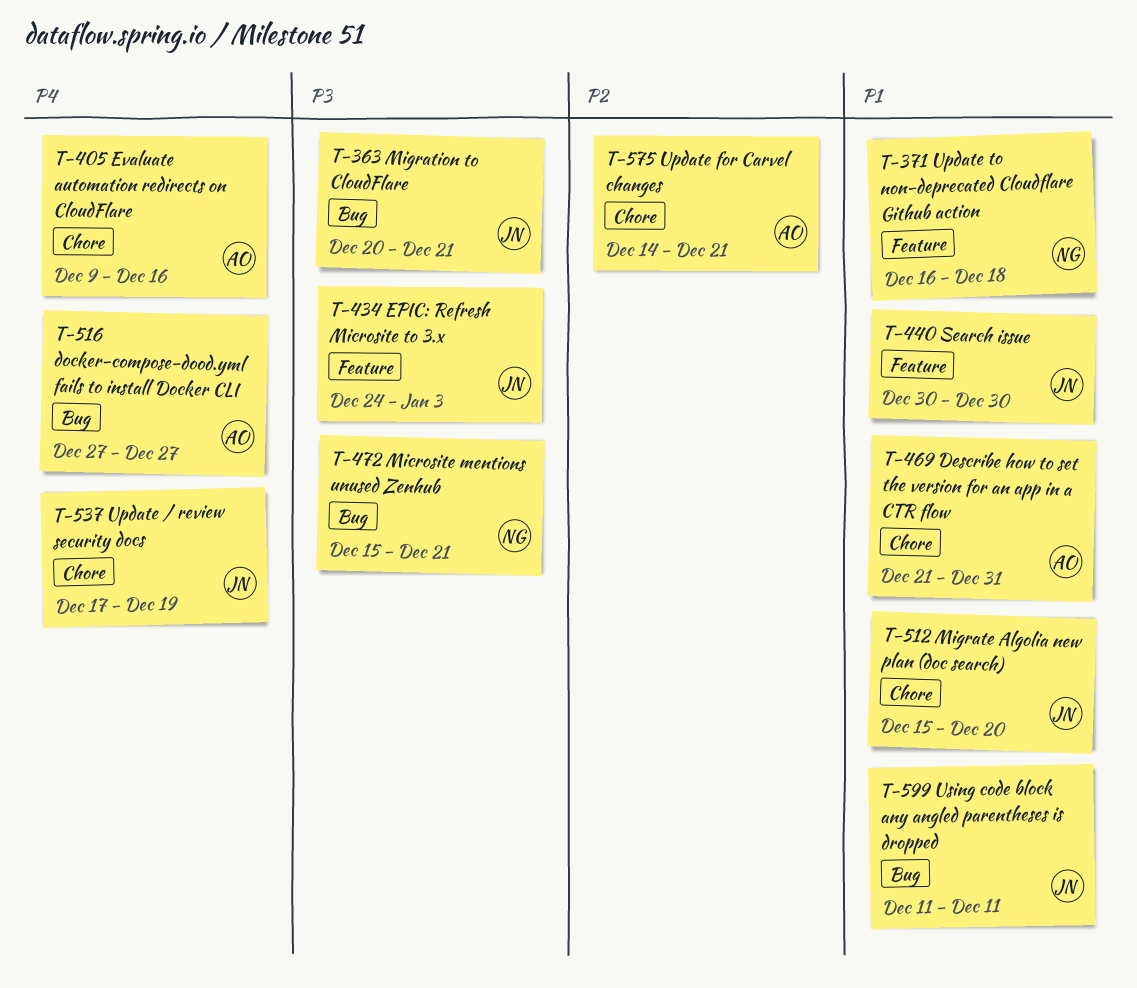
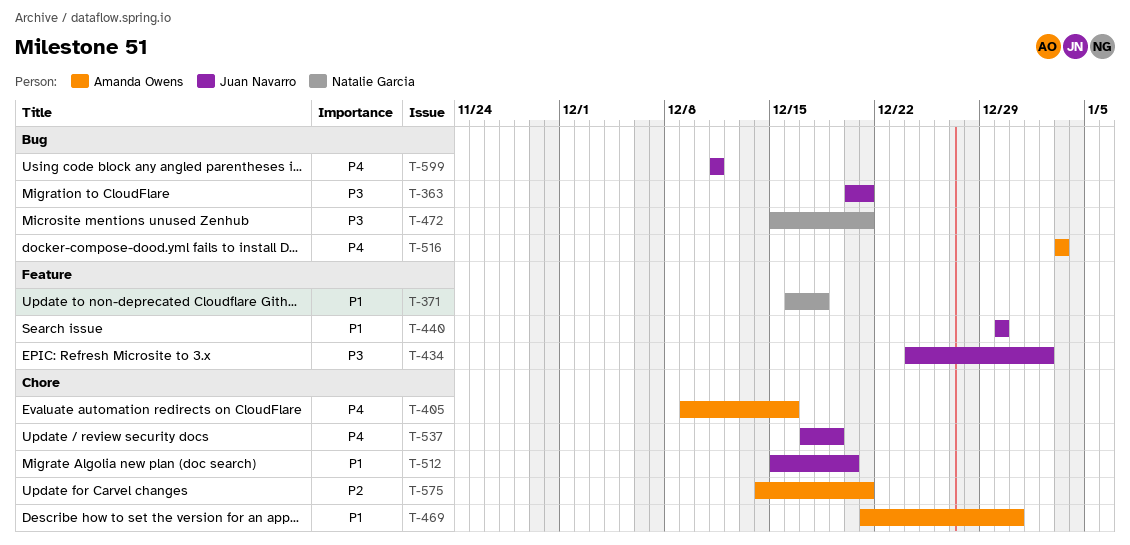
T-434, due: Jan 3 -> Jan 2
T-516, start: Dec 27 -> Jan 3
T-516, due: Dec 27 -> Jan 3
T-599, priority: P1 -> P4

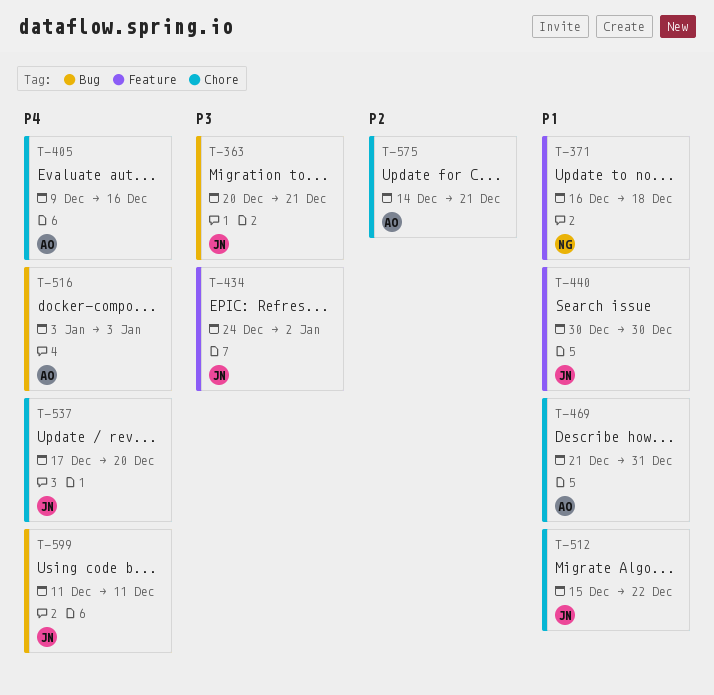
T-472: present -> none
T-512, due: Dec 20 -> Dec 22
T-537, due: Dec 19 -> Dec 20

